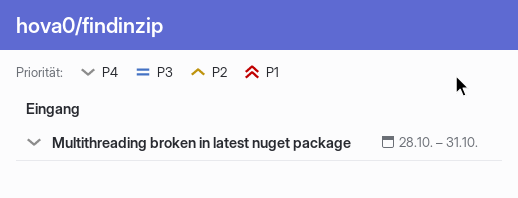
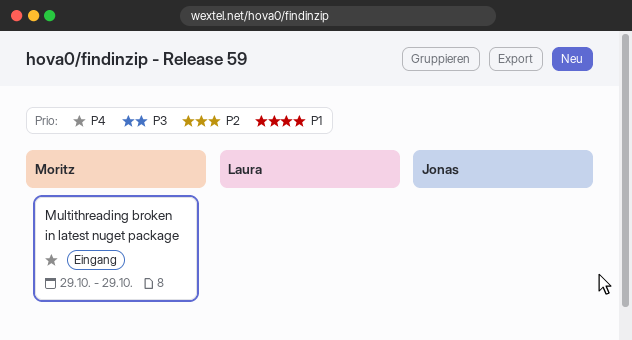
Multithreading broken in latest nuget package, start: Oct 28 -> Oct 29
Multithreading broken in latest nuget package, due: Oct 31 -> Oct 29

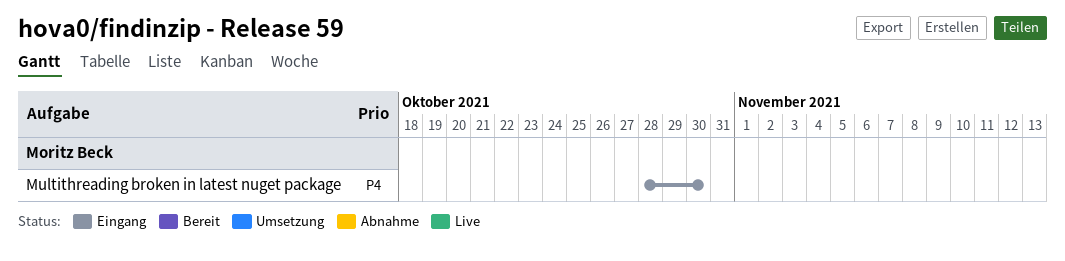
Multithreading broken in latest nuget package, start: Oct 29 -> Oct 28
Multithreading broken in latest nuget package, due: Oct 29 -> Oct 30

